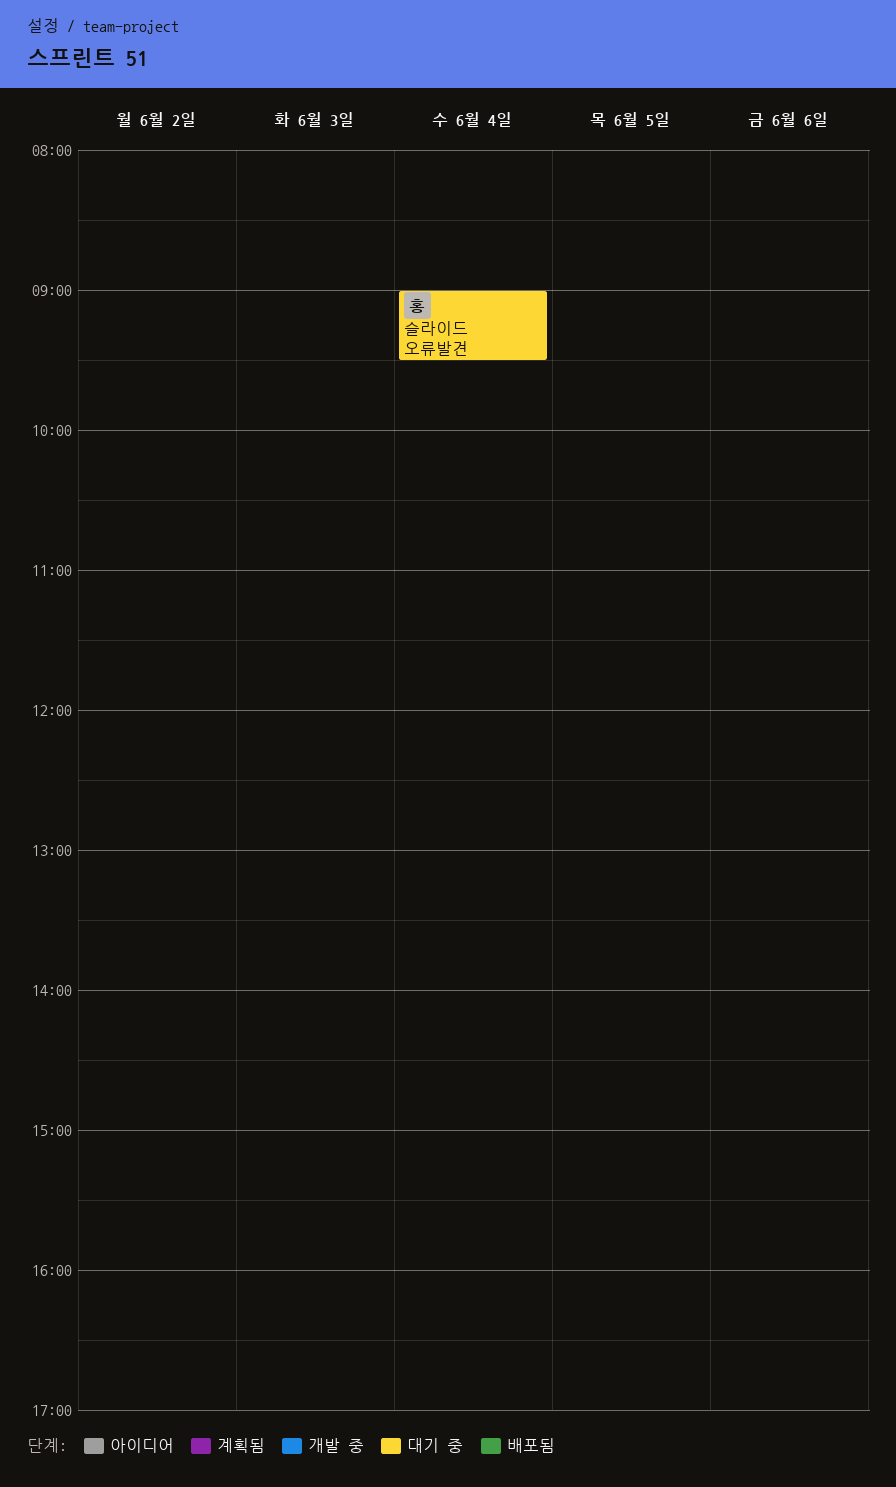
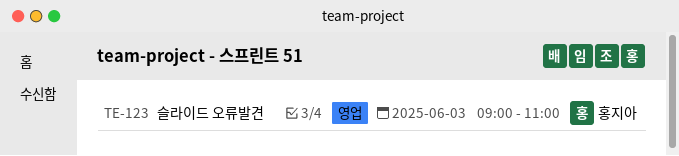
슬라이드 오류발견, day: Jun 4 -> Jun 3
슬라이드 오류발견, ends: 09:30 -> 11:00

